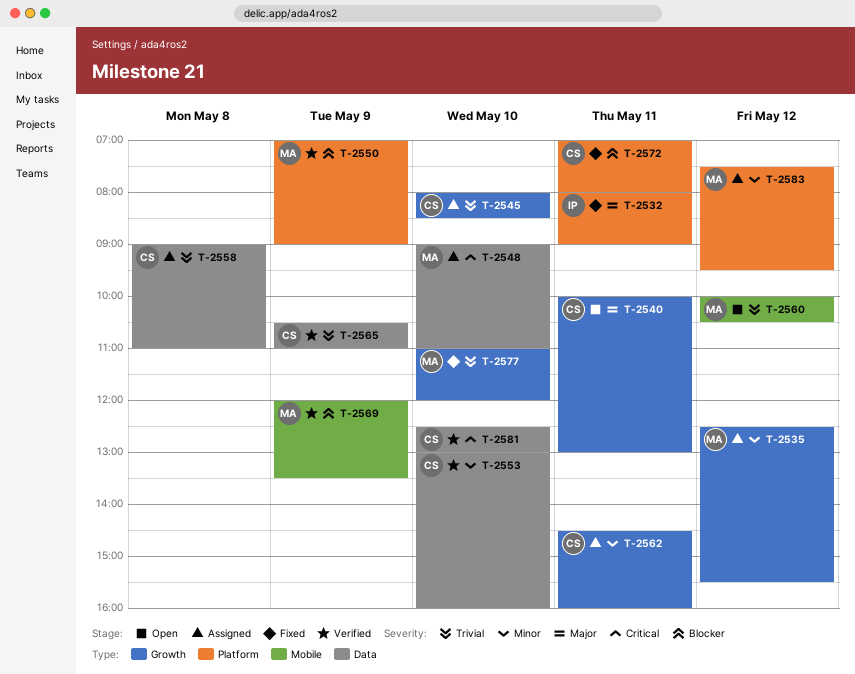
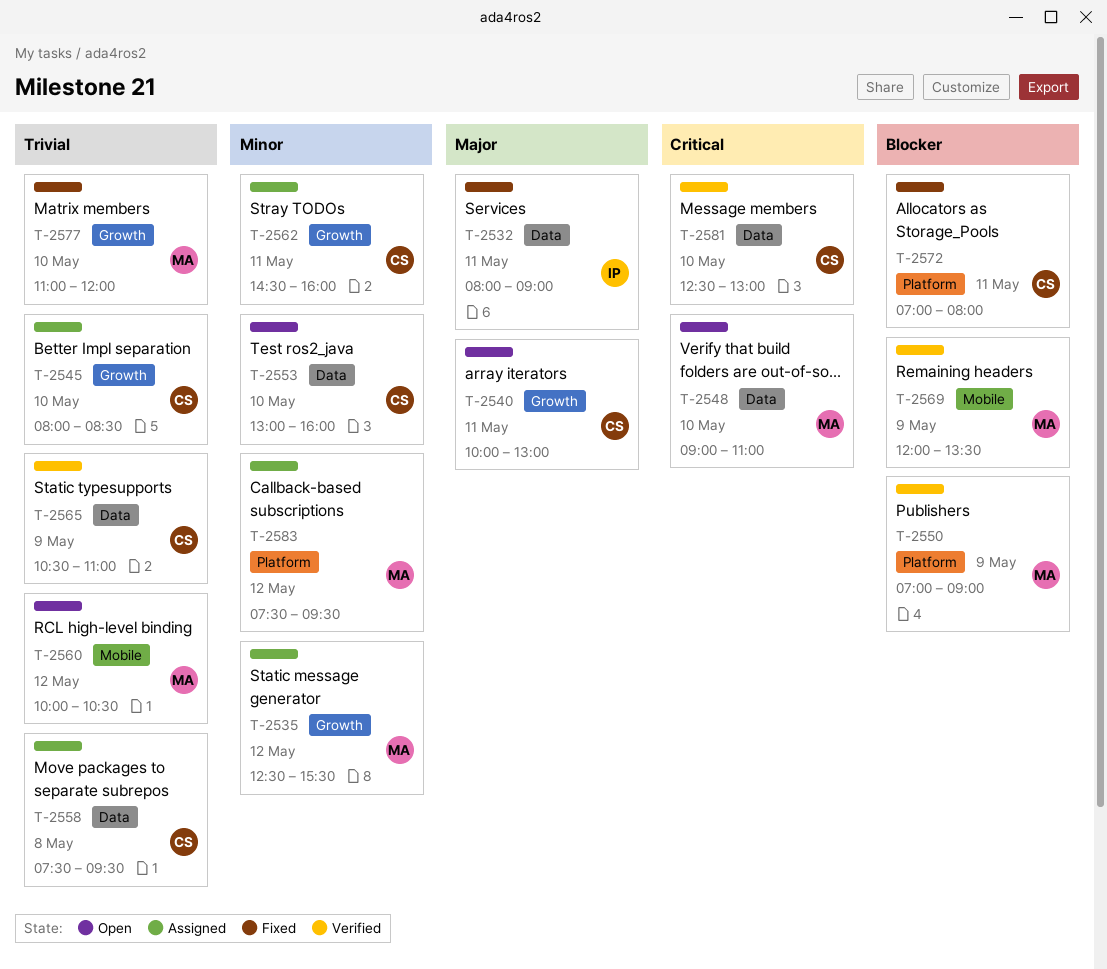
T-2532, label: Platform -> Data
T-2548, status: Assigned -> Open
T-2553, status: Verified -> Open
T-2558, begins: 09:00 -> 07:30
T-2558, ends: 11:00 -> 09:30

